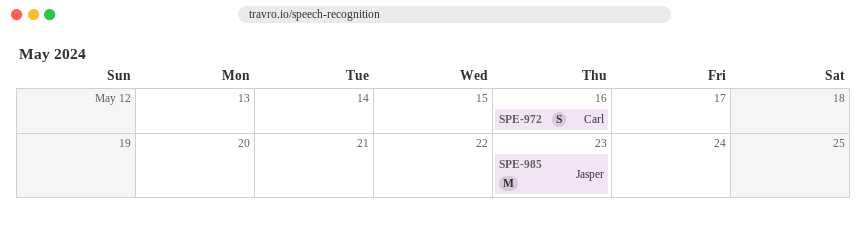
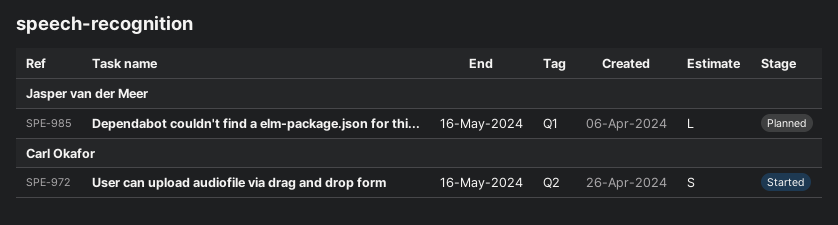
SPE-985, estimate: M -> L
SPE-985, due: May 23 -> May 16

